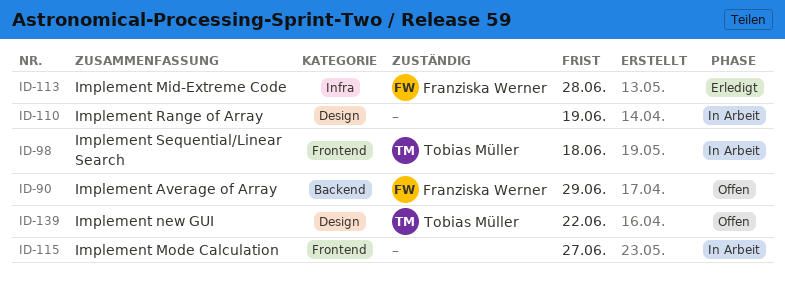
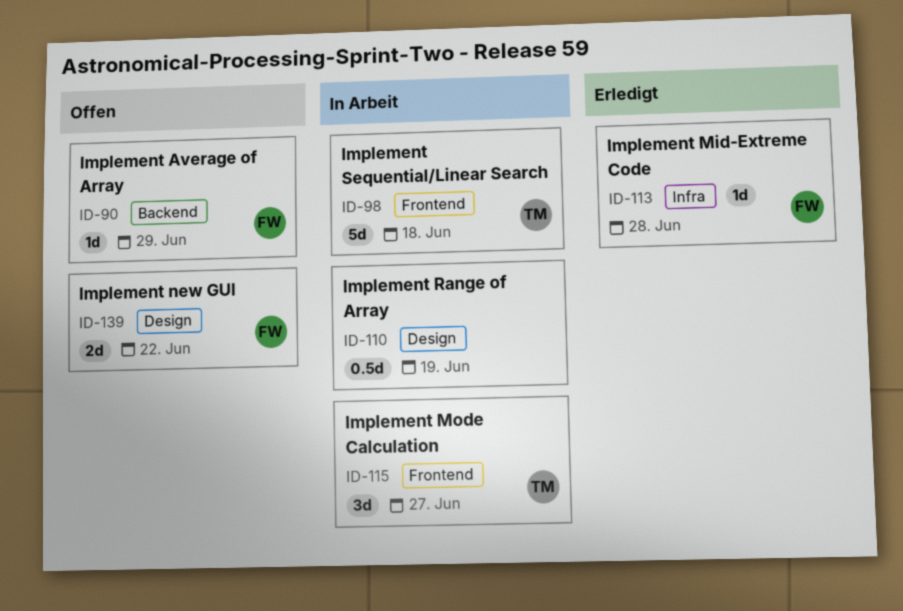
ID-115, owner: none -> Tobias Müller
ID-139, owner: Tobias Müller -> Franziska Werner

